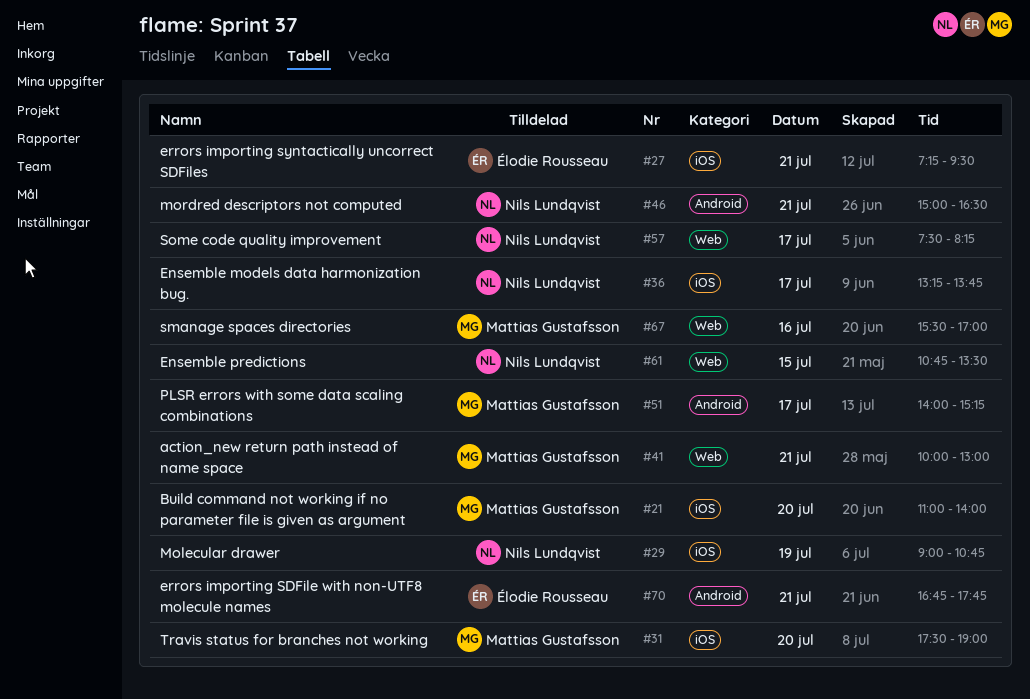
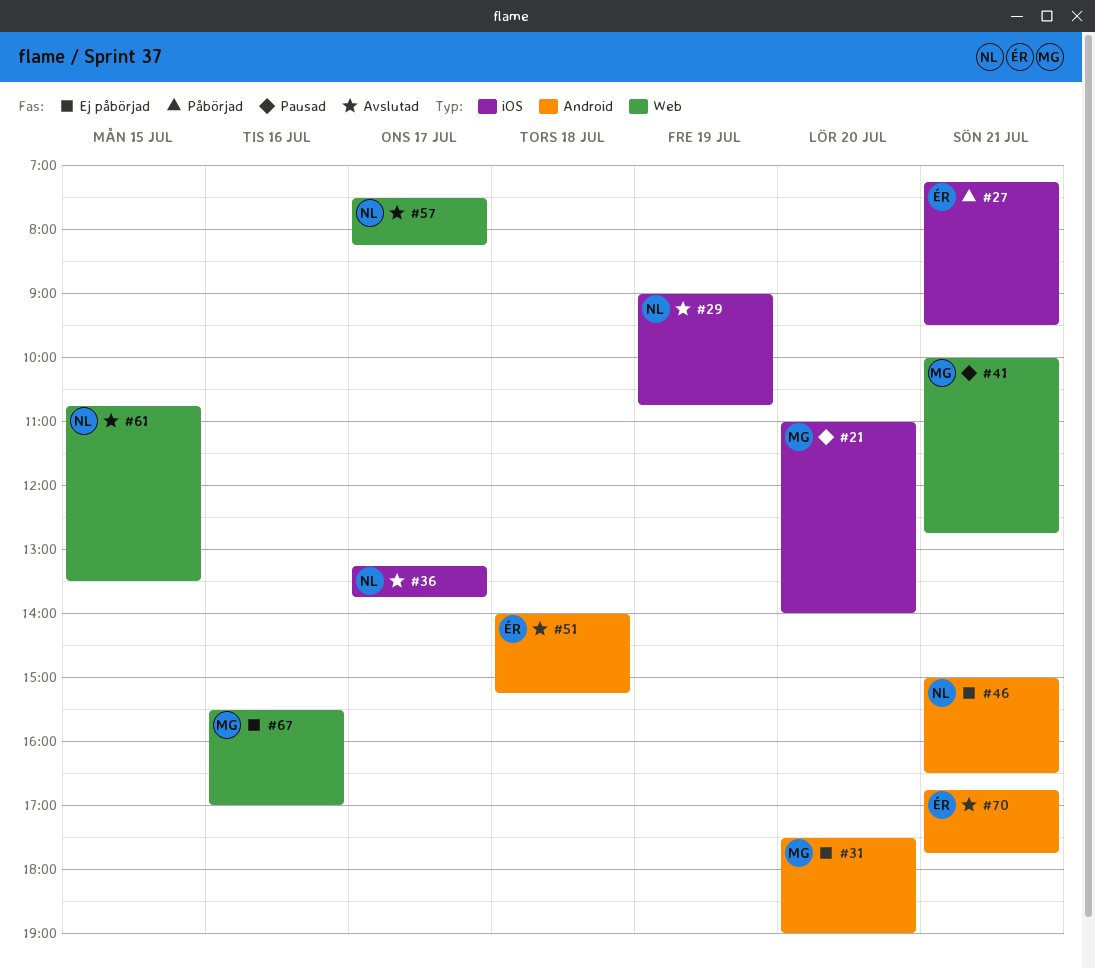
#31, label: iOS -> Android
#41, ends: 13:00 -> 12:45
#51, owner: Mattias Gustafsson -> Élodie Rousseau
#51, day: Jul 17 -> Jul 18

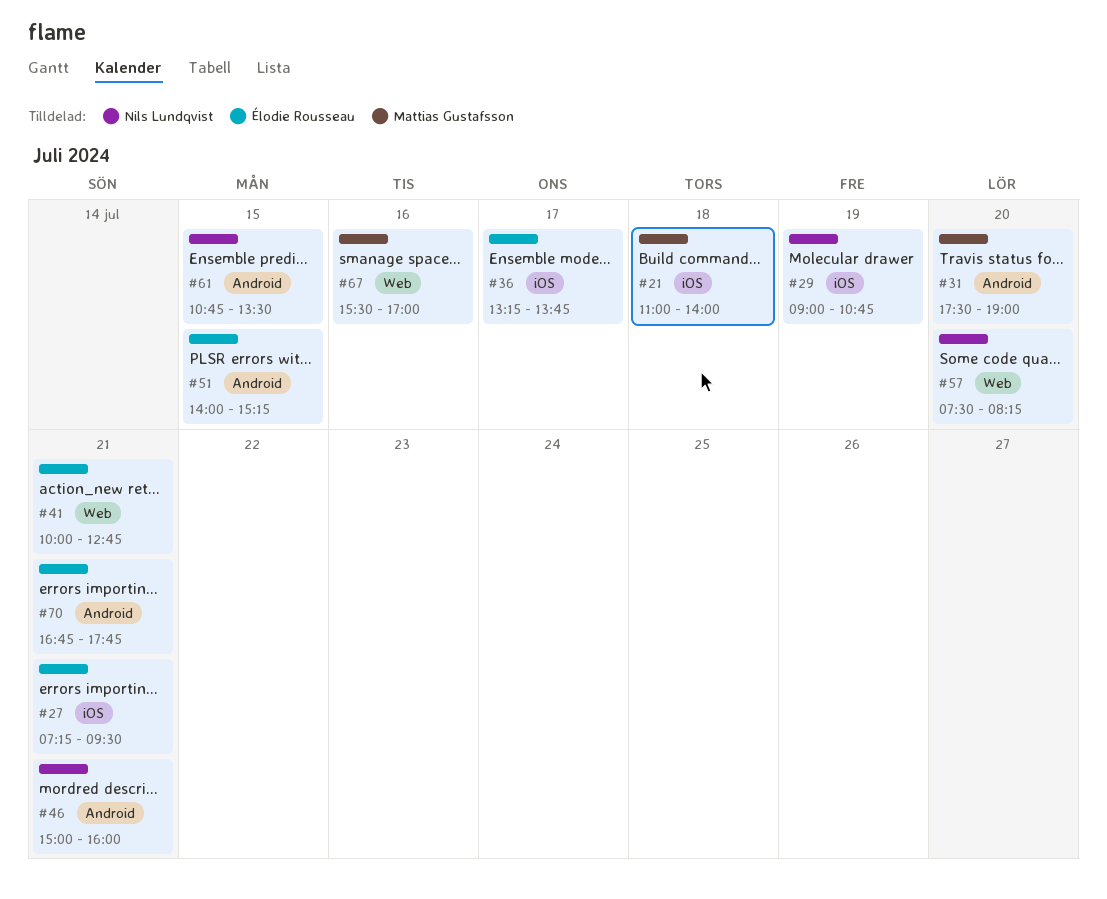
#21, day: Jul 20 -> Jul 18
#36, owner: Nils Lundqvist -> Élodie Rousseau
#41, owner: Mattias Gustafsson -> Élodie Rousseau
#46, ends: 16:30 -> 16:00
#51, day: Jul 18 -> Jul 15
#57, day: Jul 17 -> Jul 20
#61, label: Web -> Android

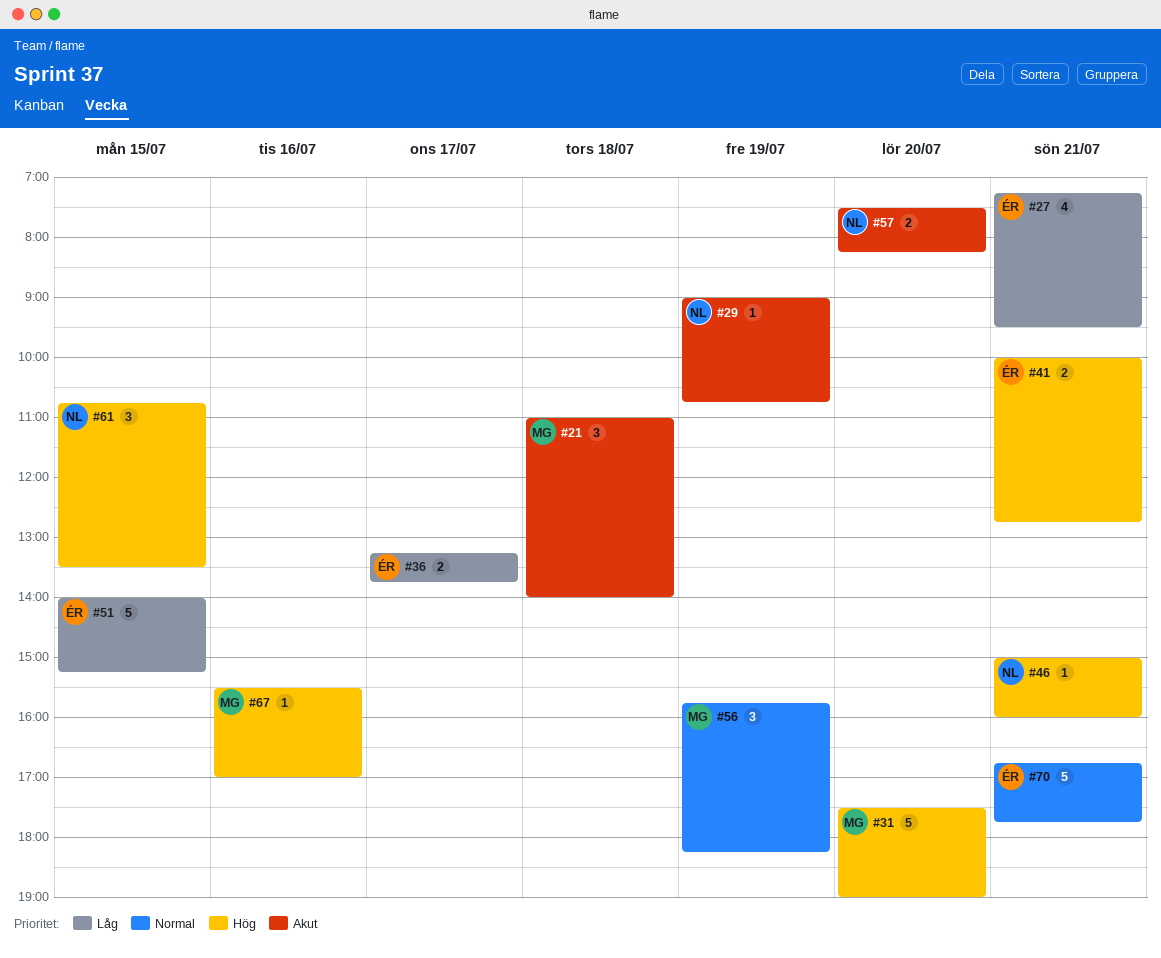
#56: none -> present

